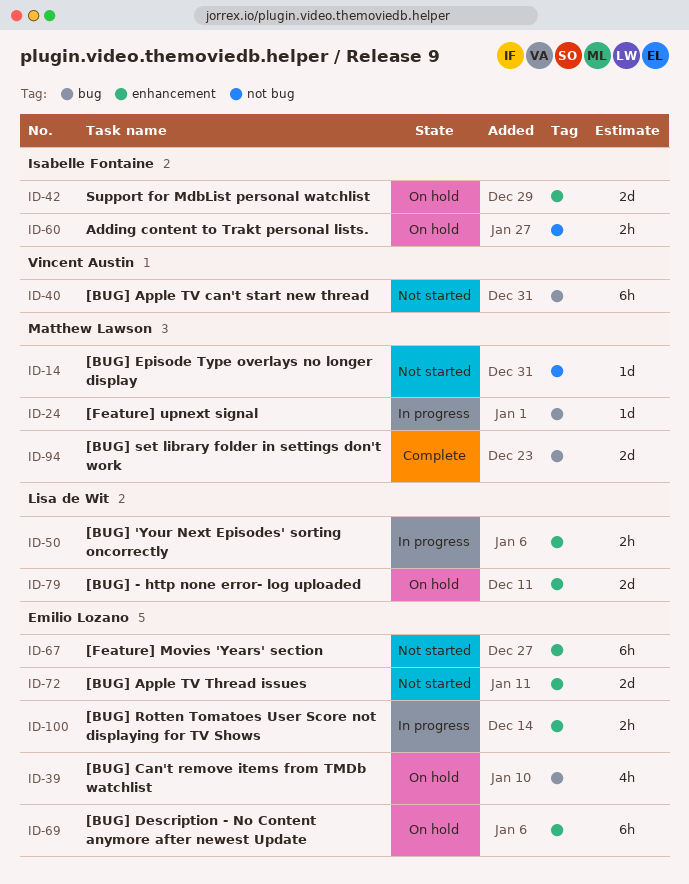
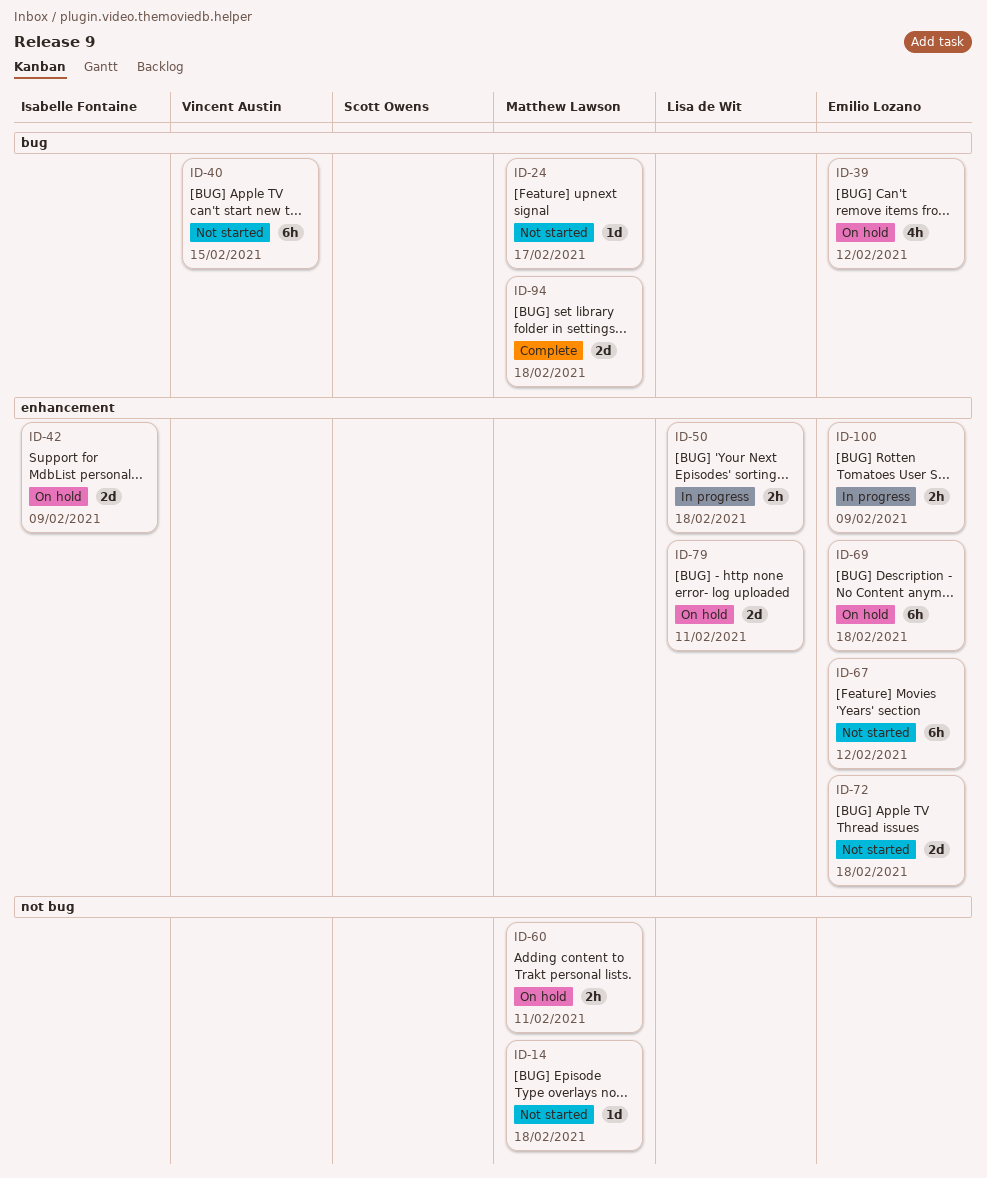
ID-24, status: In progress -> Not started
ID-60, owner: Isabelle Fontaine -> Matthew Lawson

